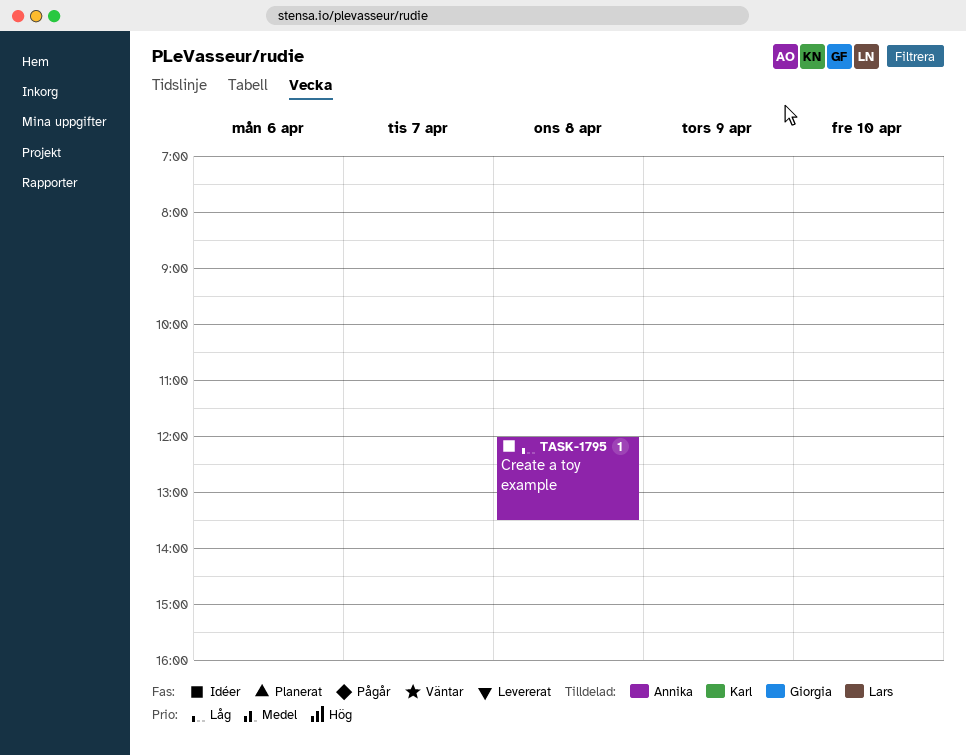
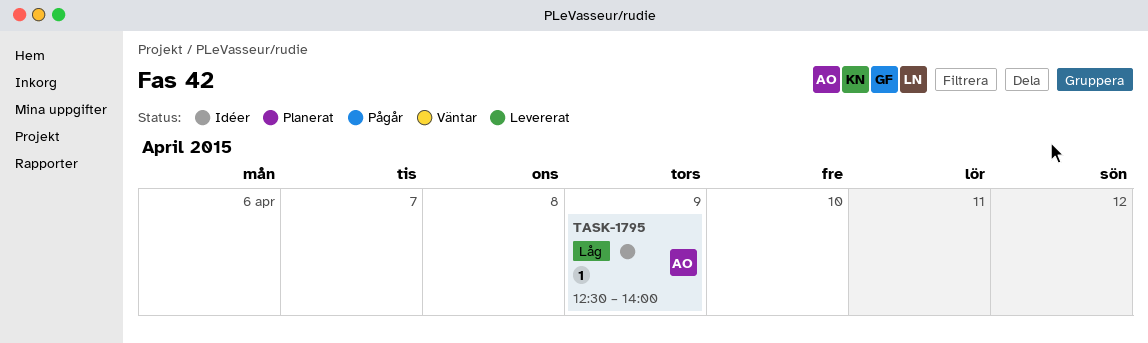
TASK-1795, day: Apr 8 -> Apr 9
TASK-1795, begins: 12:00 -> 12:30
TASK-1795, ends: 13:30 -> 14:00

